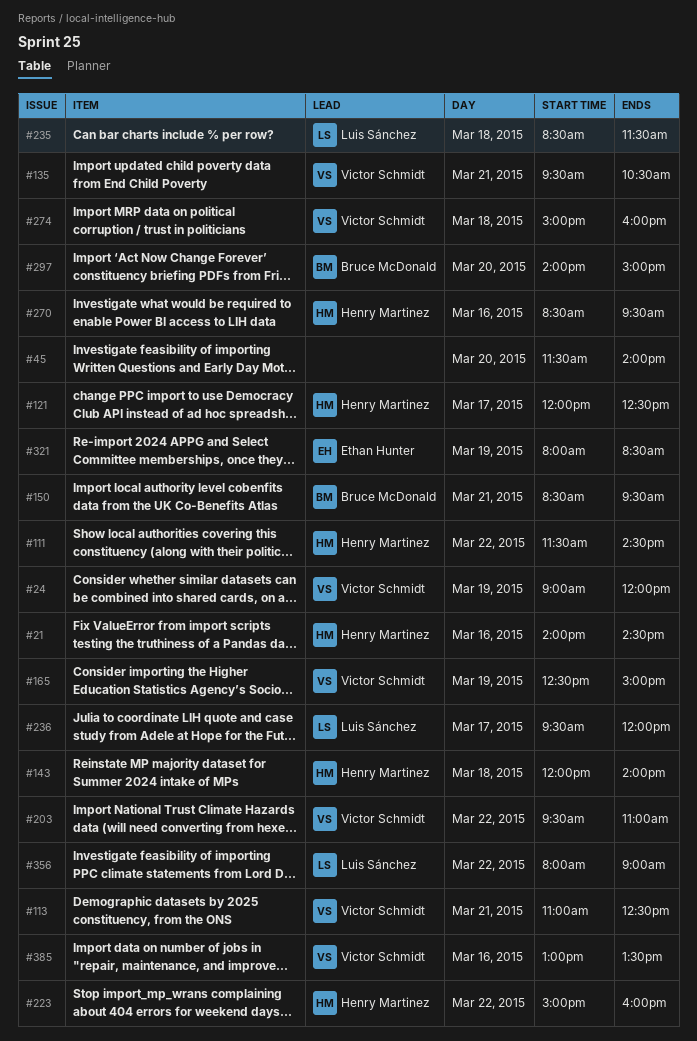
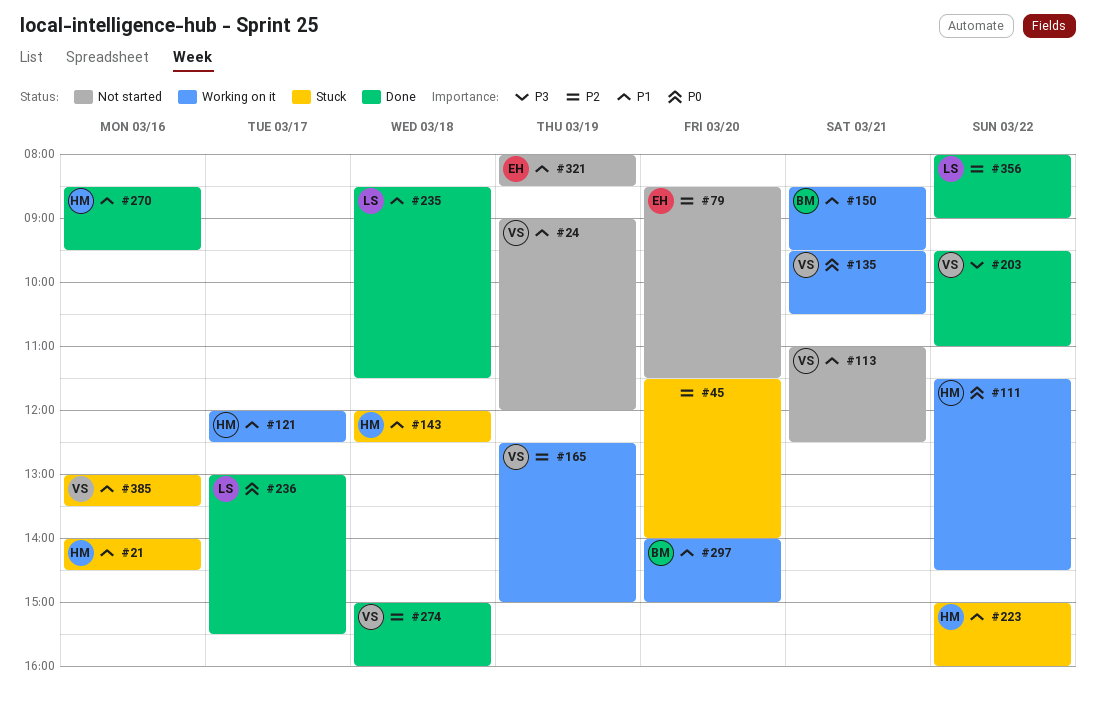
#79: none -> present
#143, ends: 14:00 -> 12:30
#236, begins: 09:30 -> 13:00
#236, ends: 12:00 -> 15:30

